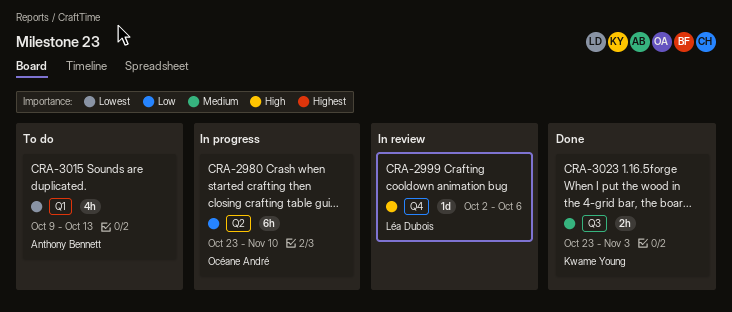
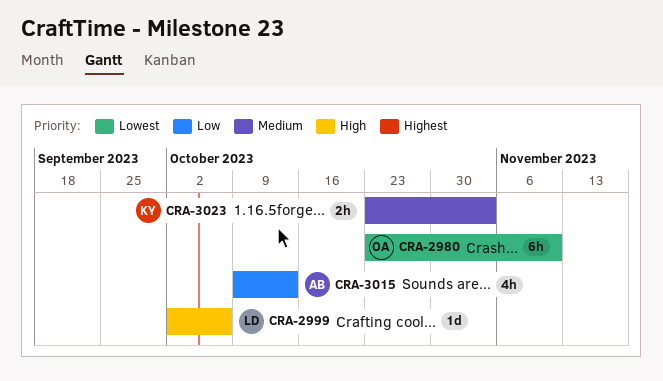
CRA-2980, priority: Low -> Lowest
CRA-3015, priority: Lowest -> Low

